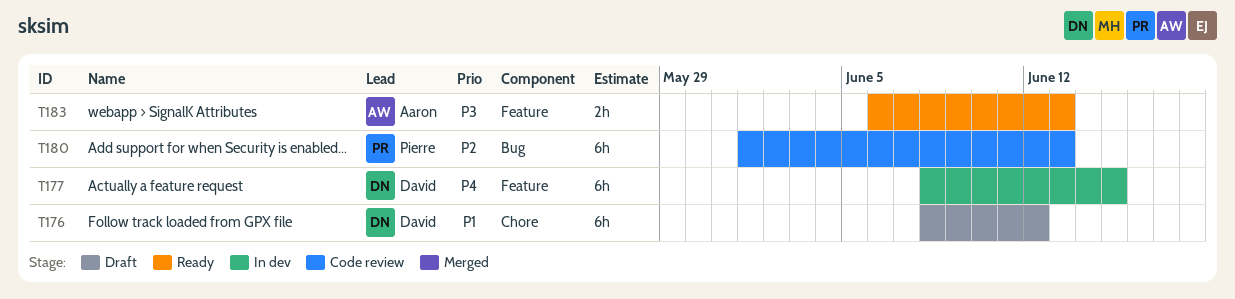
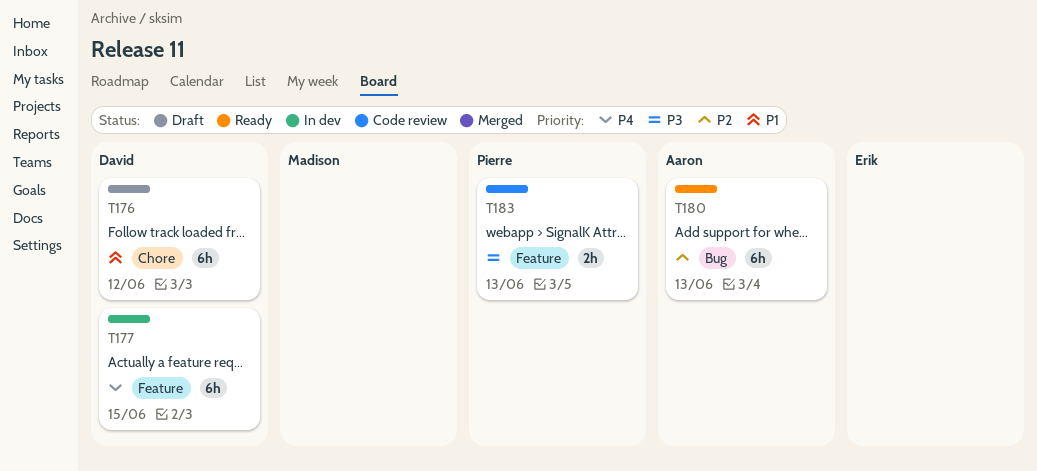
T180, status: Code review -> Ready
T180, owner: Pierre -> Aaron
T183, status: Ready -> Code review
T183, owner: Aaron -> Pierre

